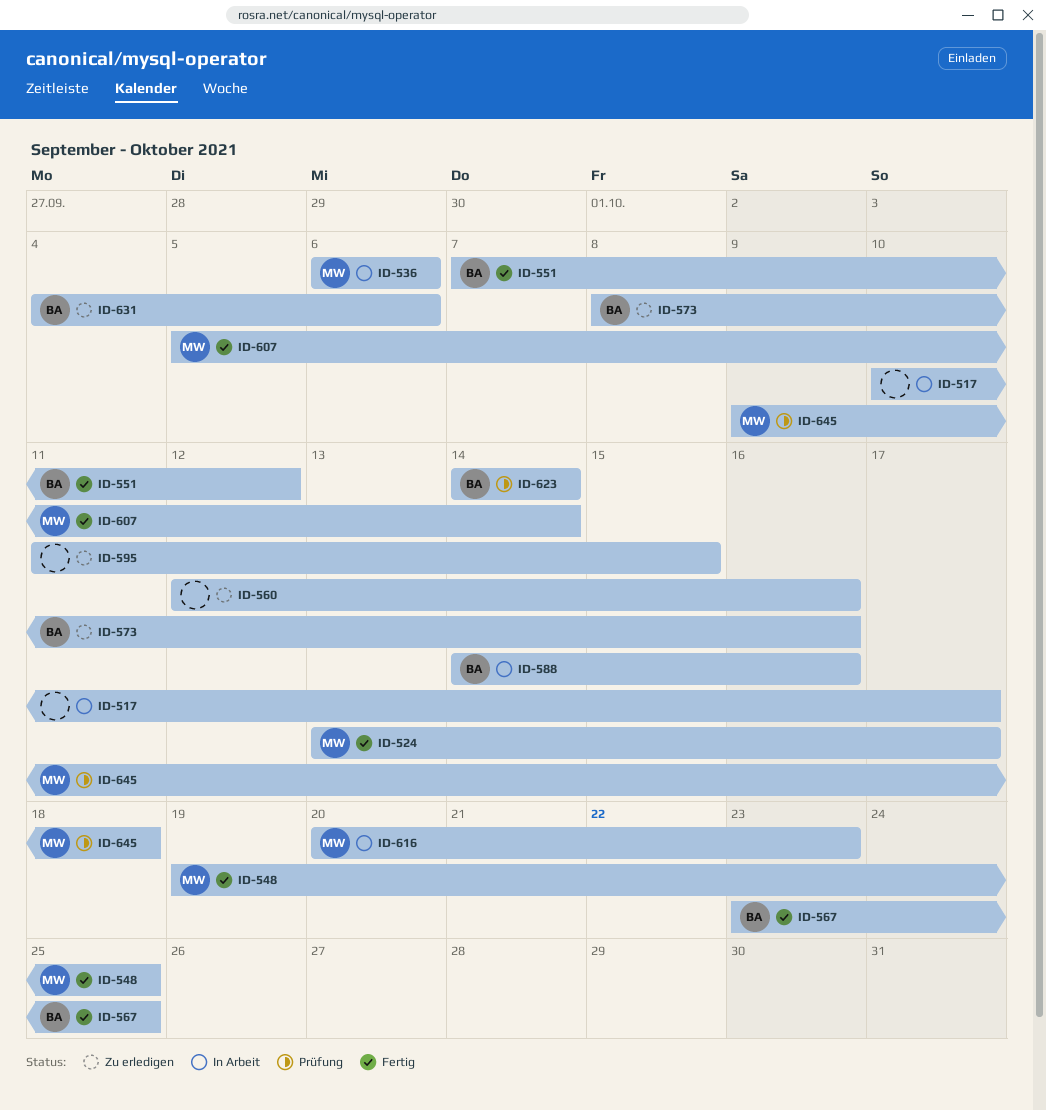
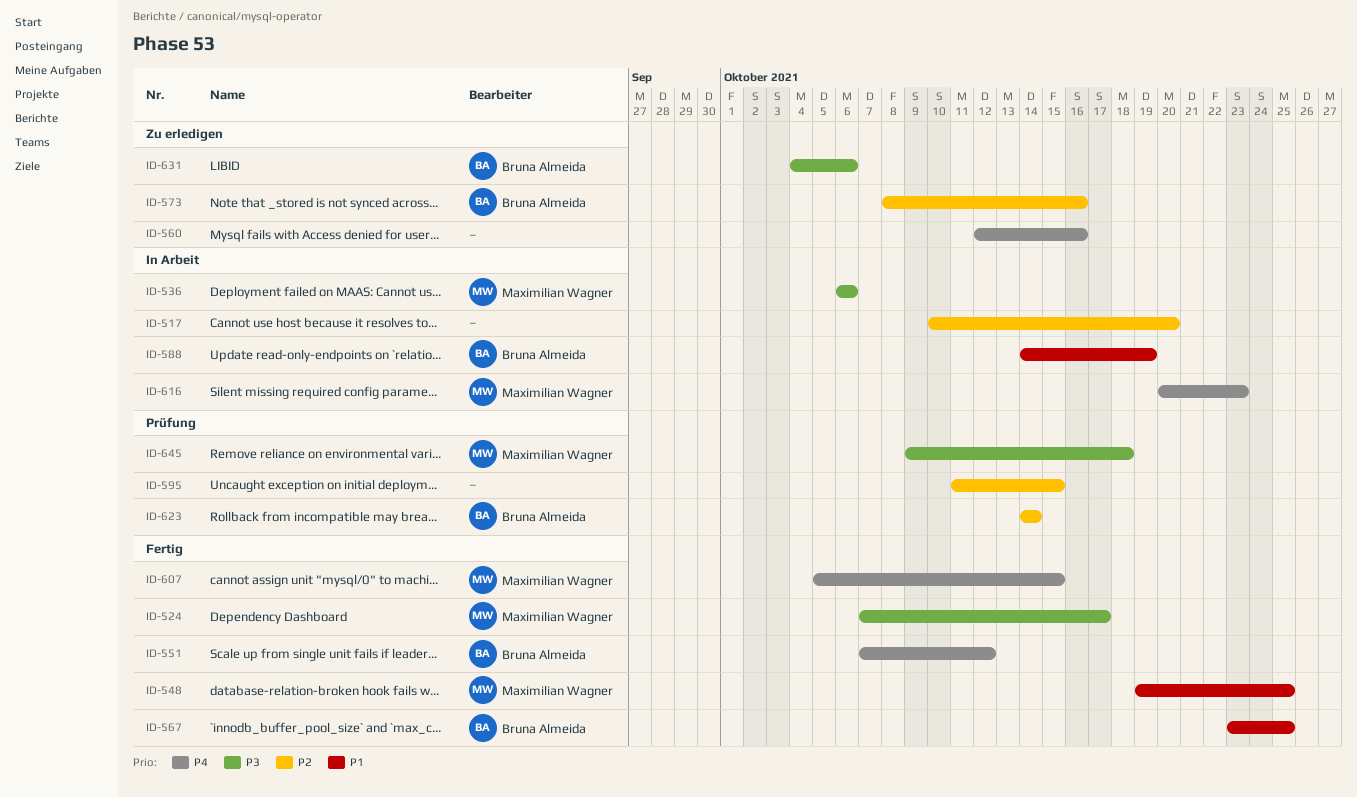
ID-517, due: Oct 17 -> Oct 20
ID-524, start: Oct 13 -> Oct 7
ID-588, due: Oct 16 -> Oct 19
ID-595, status: Zu erledigen -> Prüfung
ID-607, due: Oct 14 -> Oct 15

